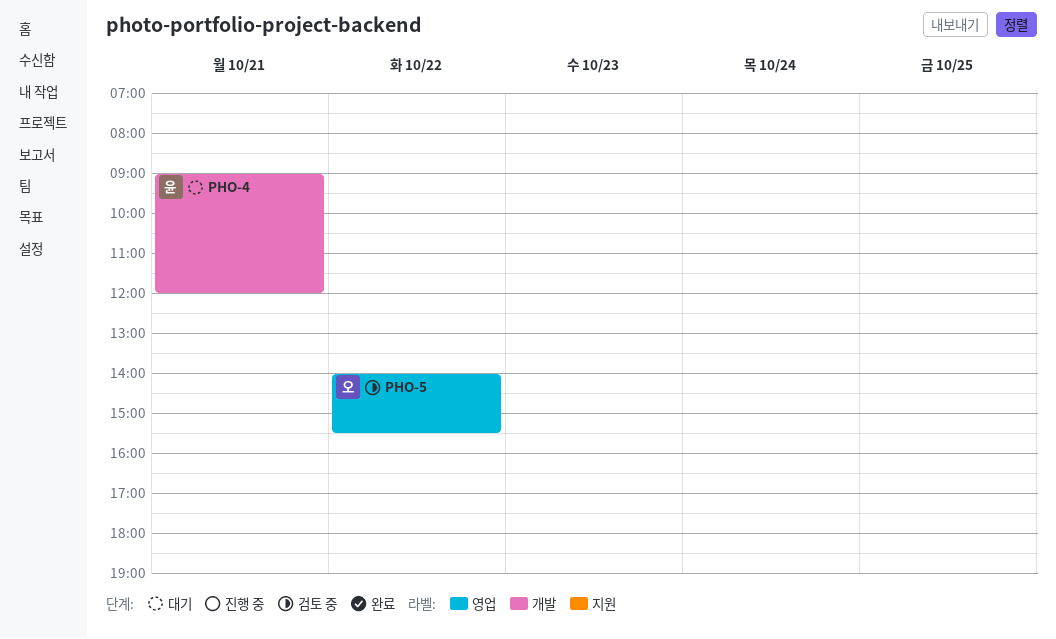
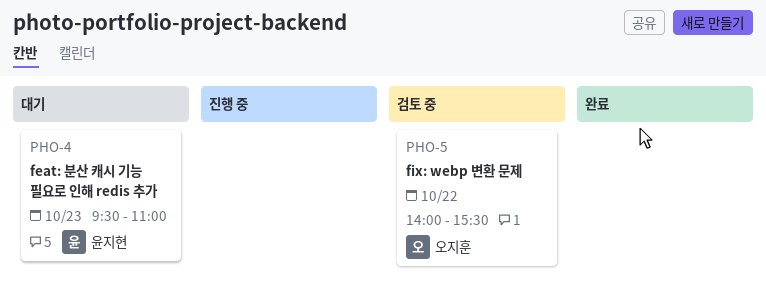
PHO-4, day: Oct 21 -> Oct 23
PHO-4, begins: 09:00 -> 09:30
PHO-4, ends: 12:00 -> 11:00

